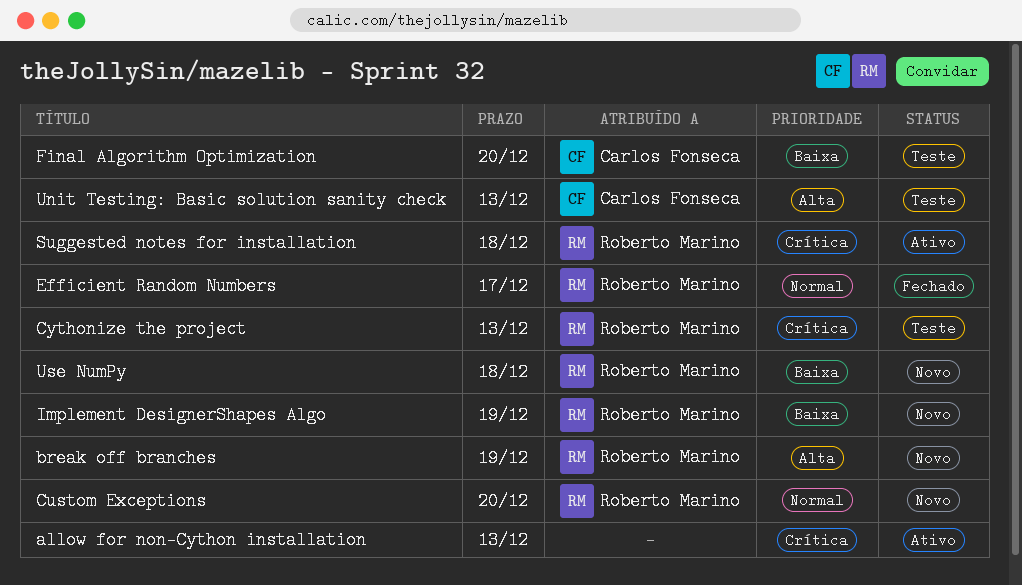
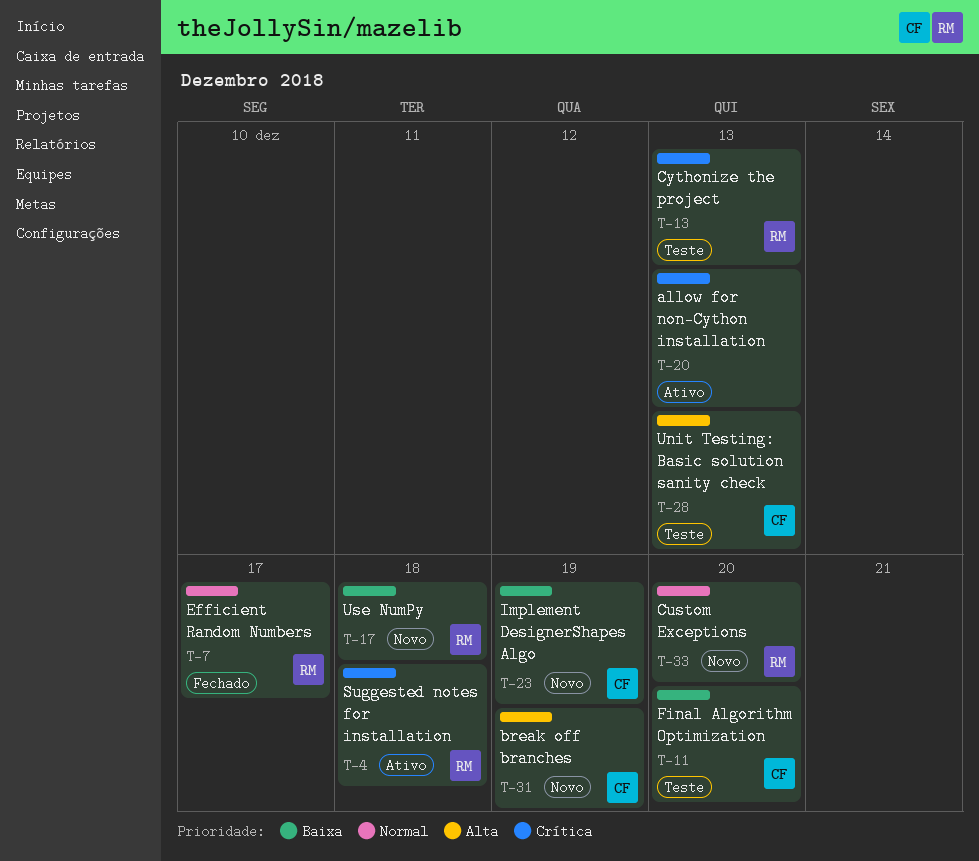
break off branches, owner: Roberto Marino -> Carlos Fonseca
Implement DesignerShapes Algo, owner: Roberto Marino -> Carlos Fonseca

